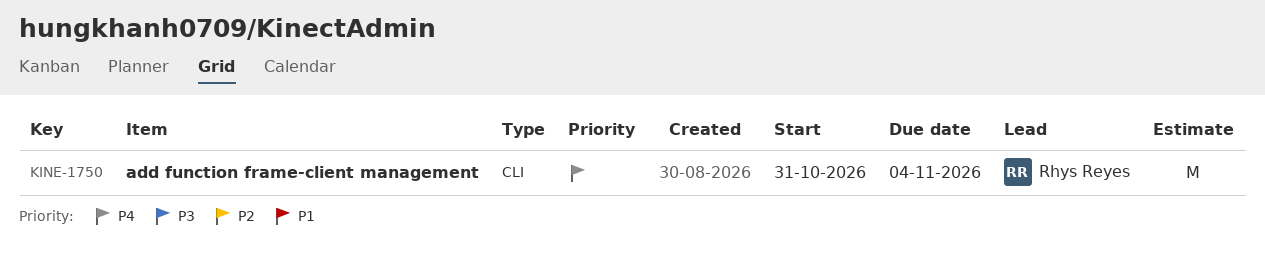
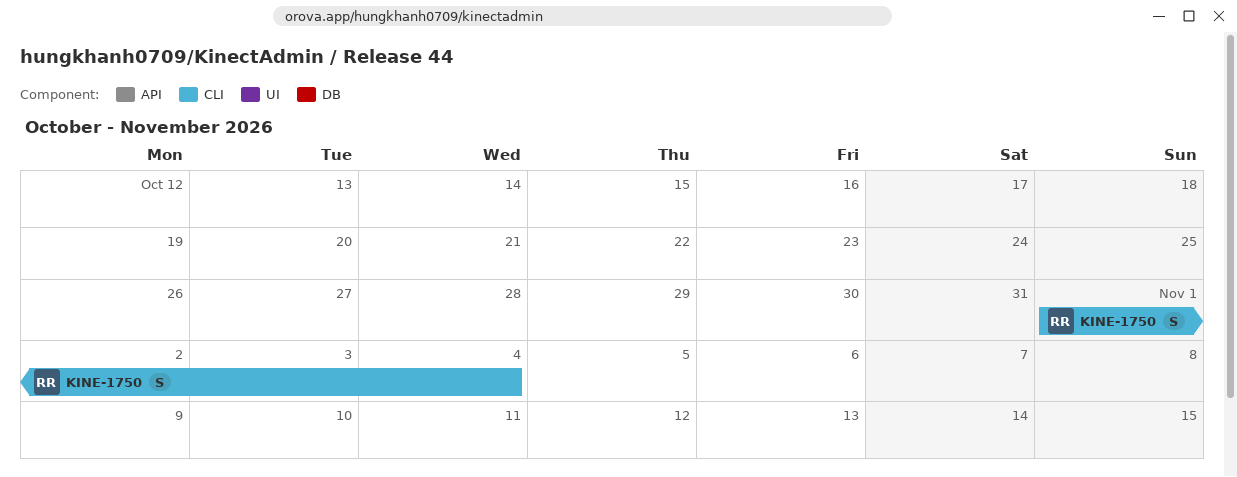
KINE-1750, estimate: M -> S
KINE-1750, start: Oct 31 -> Nov 1

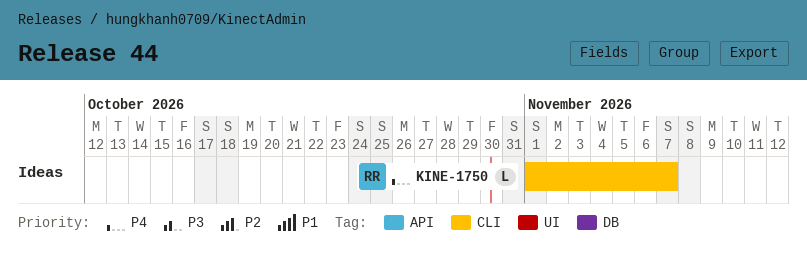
KINE-1750, estimate: S -> L
KINE-1750, due: Nov 4 -> Nov 7

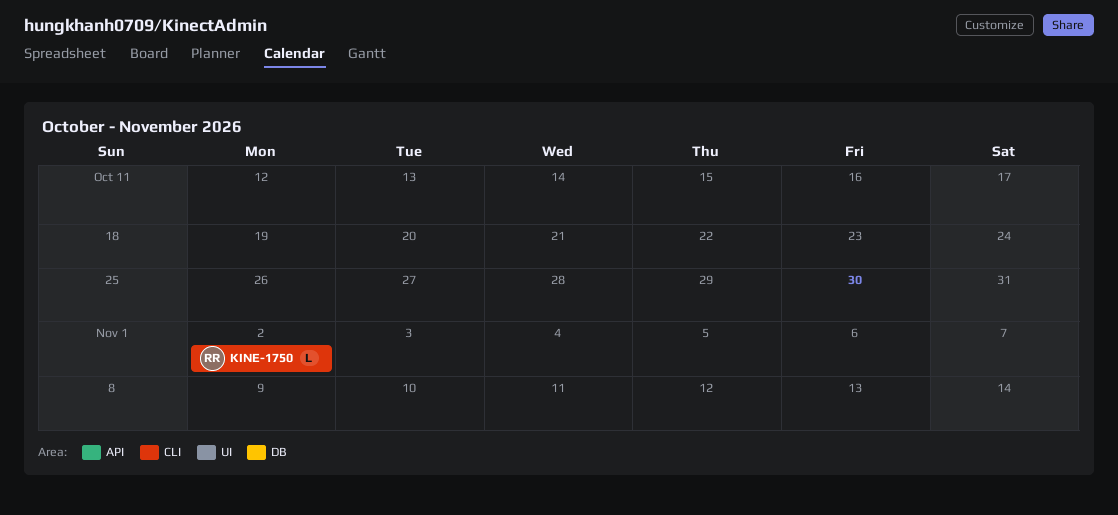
KINE-1750, start: Nov 1 -> Nov 2
KINE-1750, due: Nov 7 -> Nov 2

